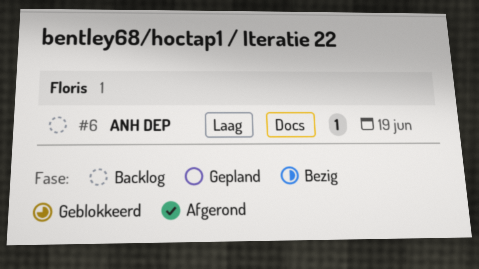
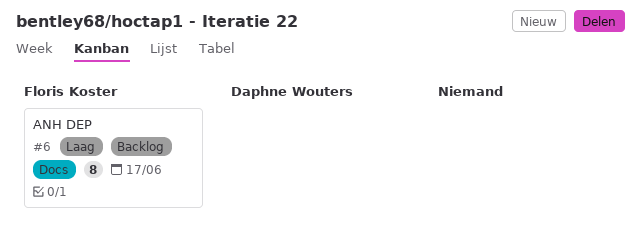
#6, estimate: 1 -> 8
#6, due: Jun 19 -> Jun 17

